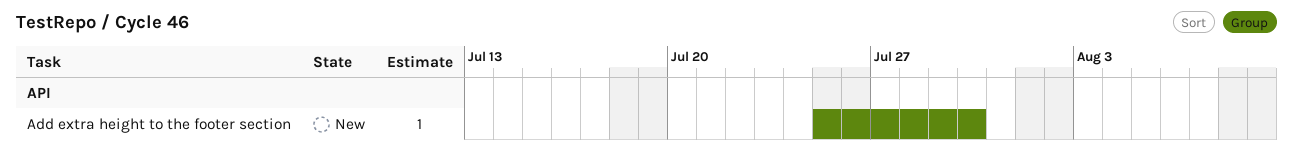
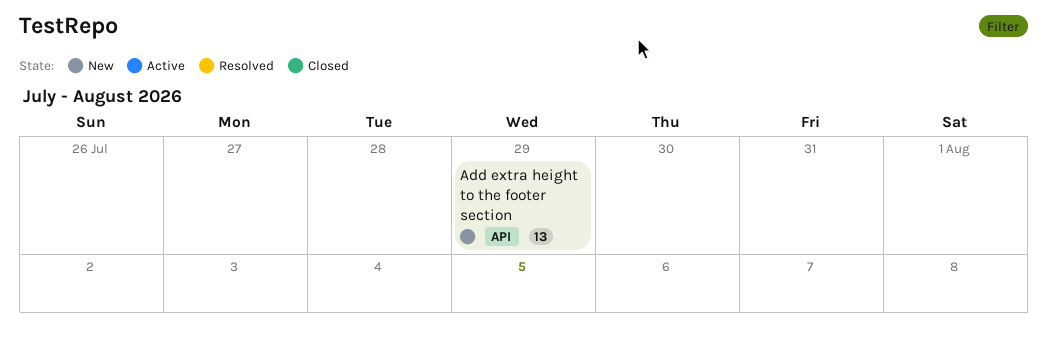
Add extra height to the footer section, estimate: 1 -> 13
Add extra height to the footer section, due: Jul 30 -> Jul 29

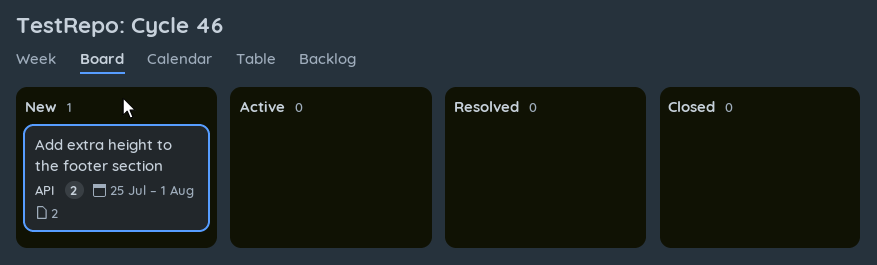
Add extra height to the footer section, estimate: 13 -> 2
Add extra height to the footer section, due: Jul 29 -> Aug 1

